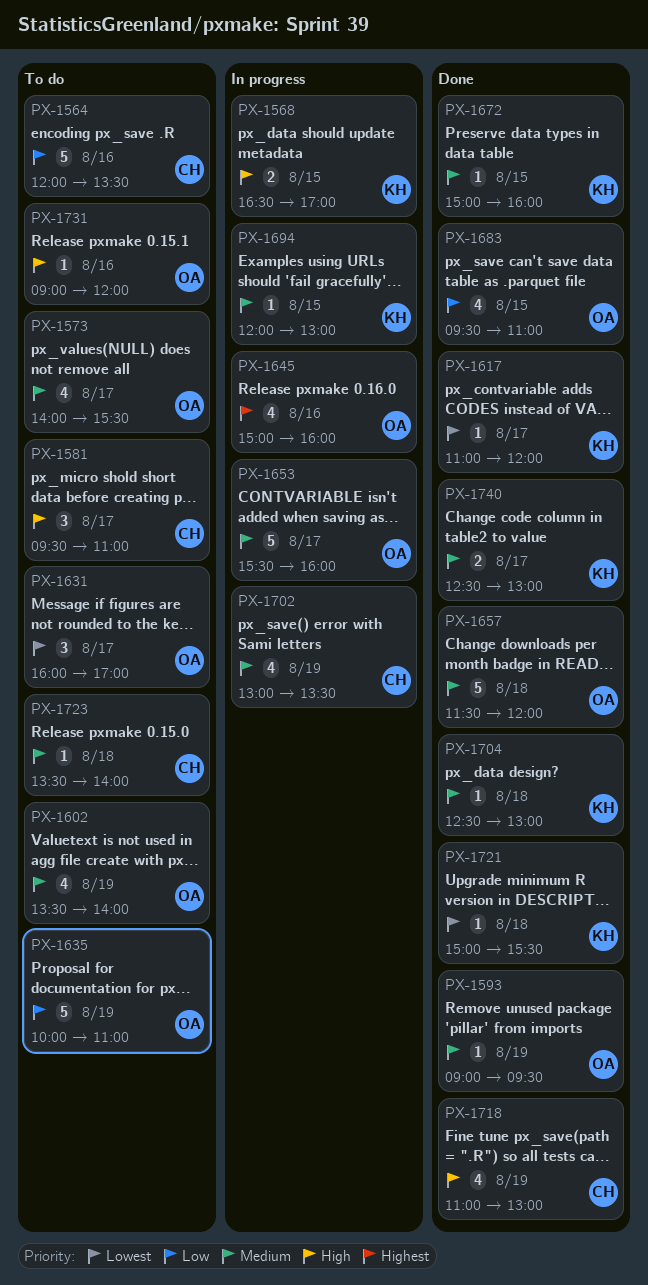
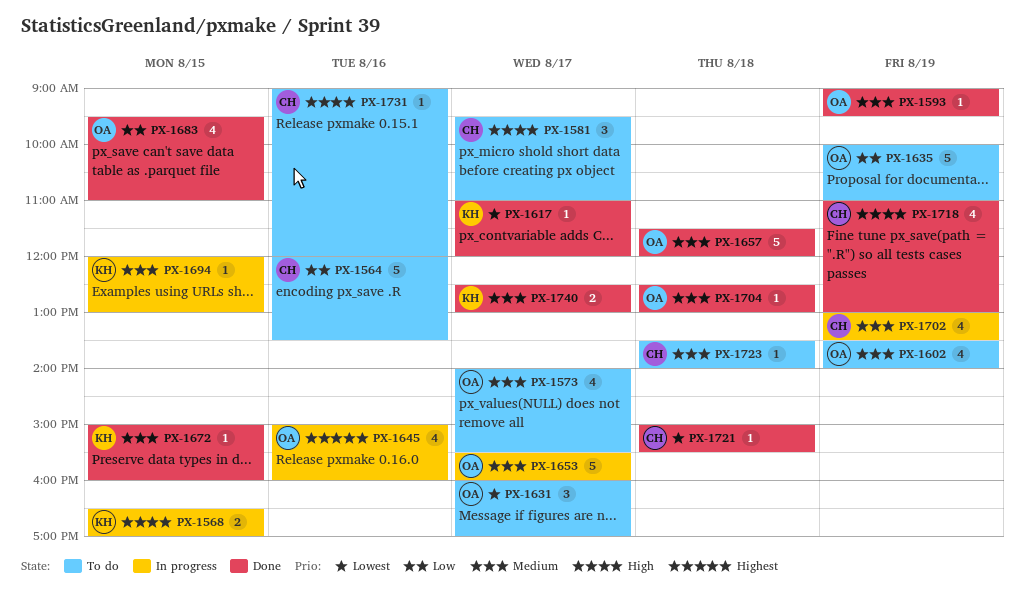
PX-1704, owner: KH -> OA
PX-1721, owner: KH -> CH
PX-1731, owner: OA -> CH

